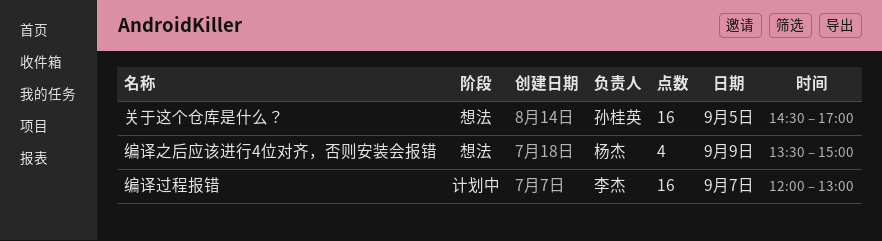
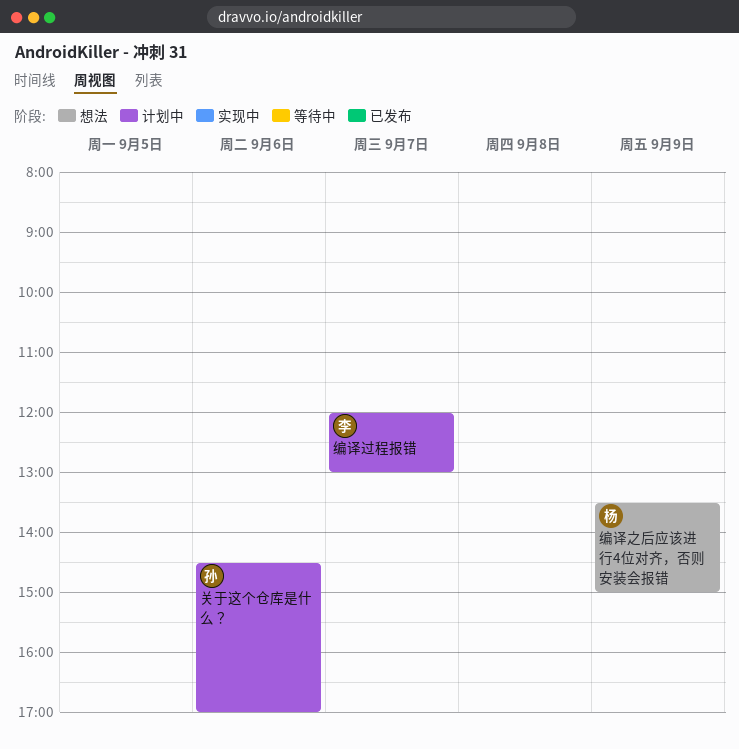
关于这个仓库是什么？, status: 想法 -> 计划中
关于这个仓库是什么？, day: Sep 5 -> Sep 6

